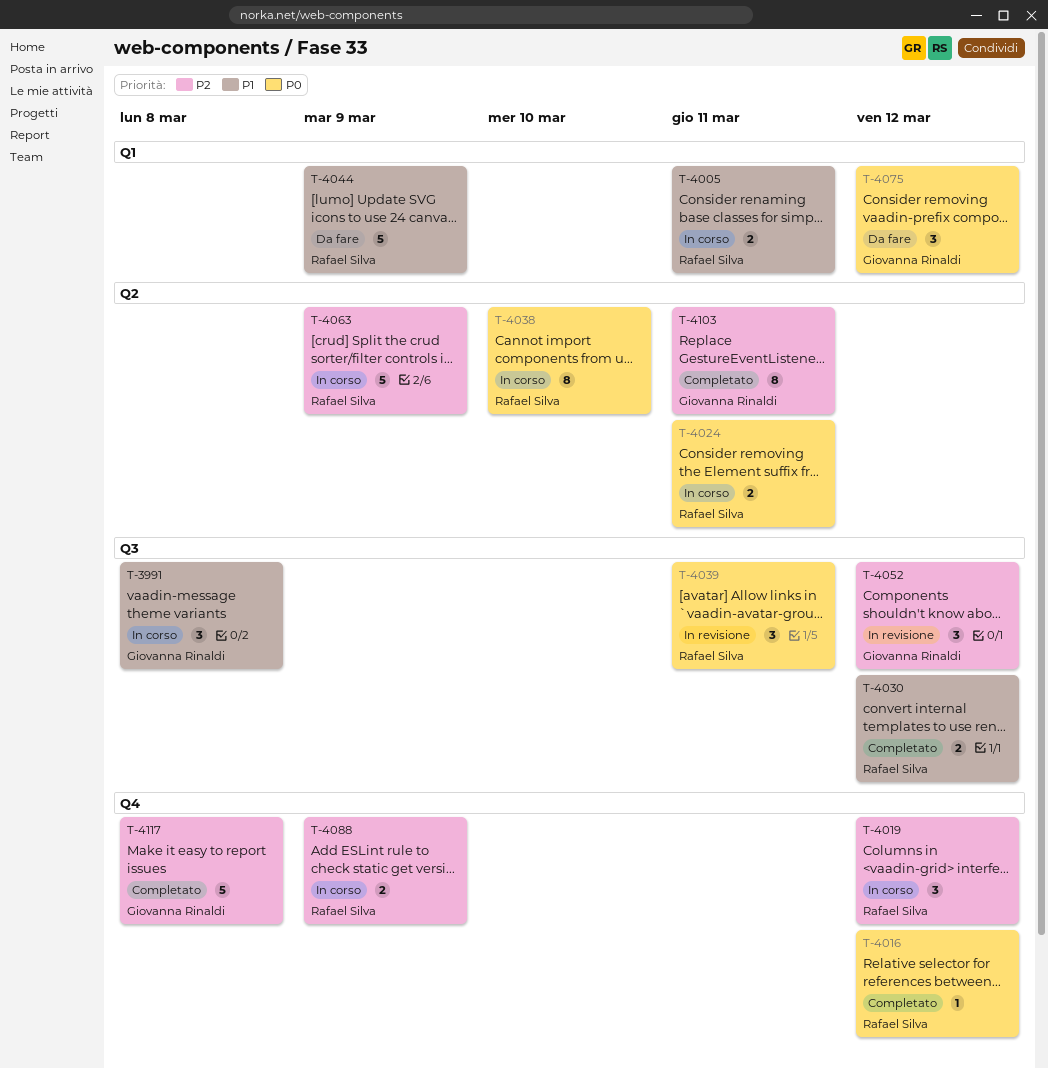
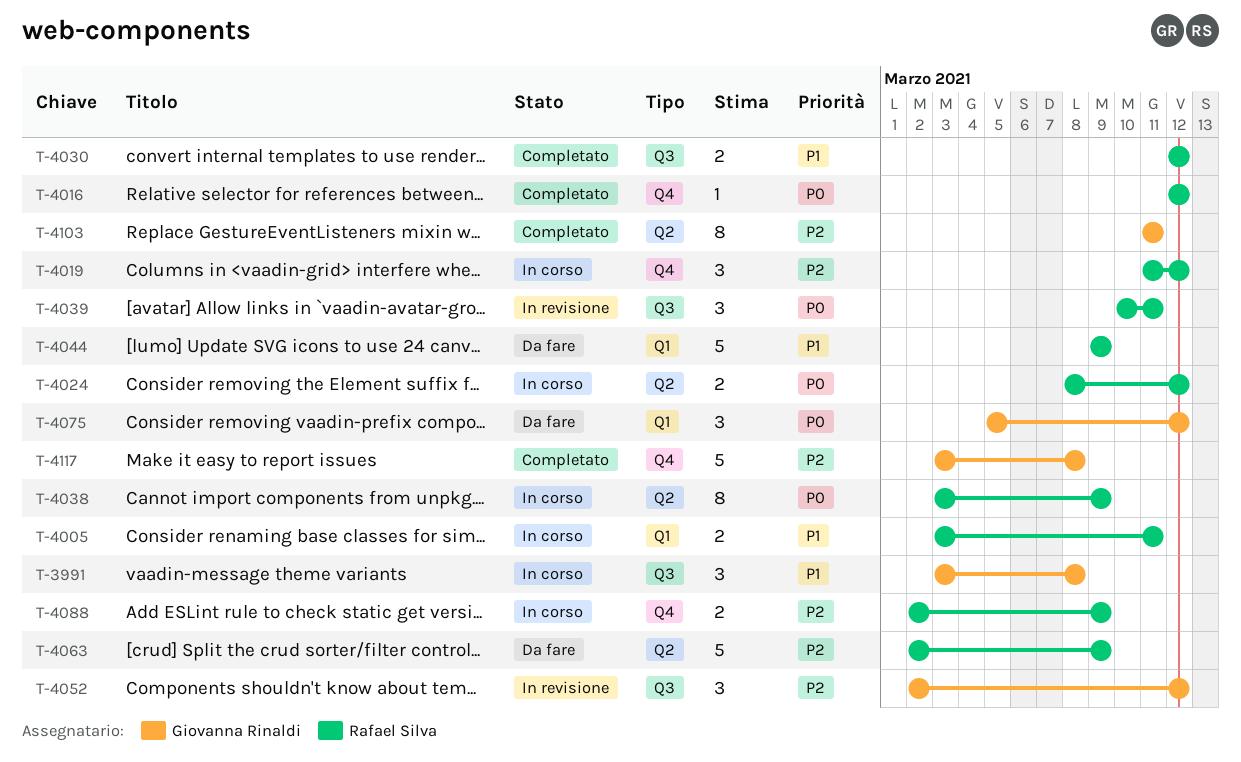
T-4024, due: Mar 11 -> Mar 12
T-4038, due: Mar 10 -> Mar 9
T-4063, status: In corso -> Da fare

